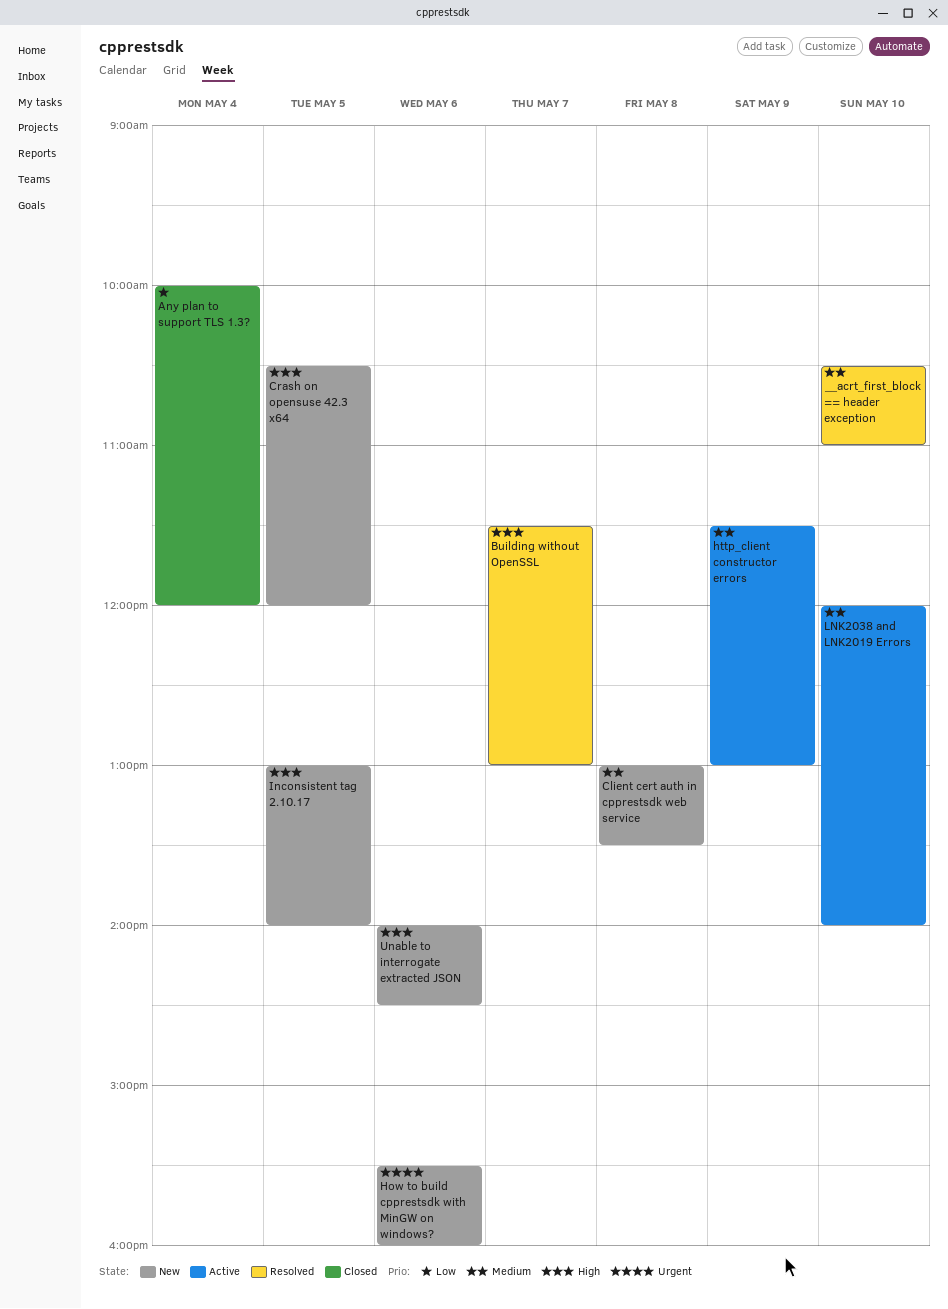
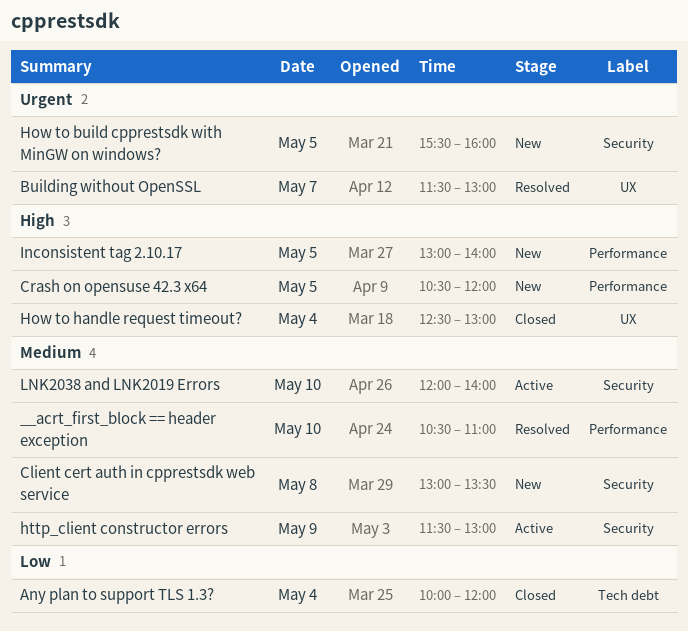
Building without OpenSSL, priority: High -> Urgent
How to build cpprestsdk with MinGW on windows?, day: May 6 -> May 5
How to handle request timeout?: none -> present
Unable to interrogate extracted JSON: present -> none

